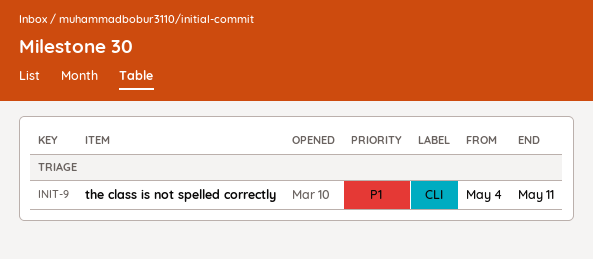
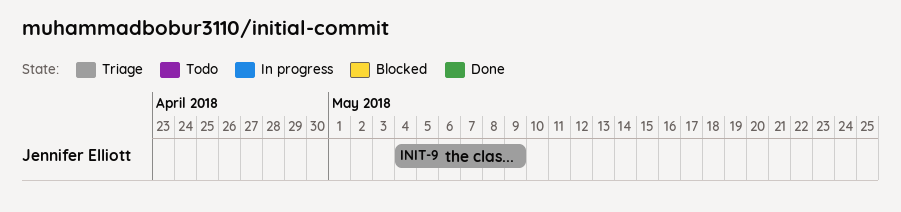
INIT-9, due: May 11 -> May 9

